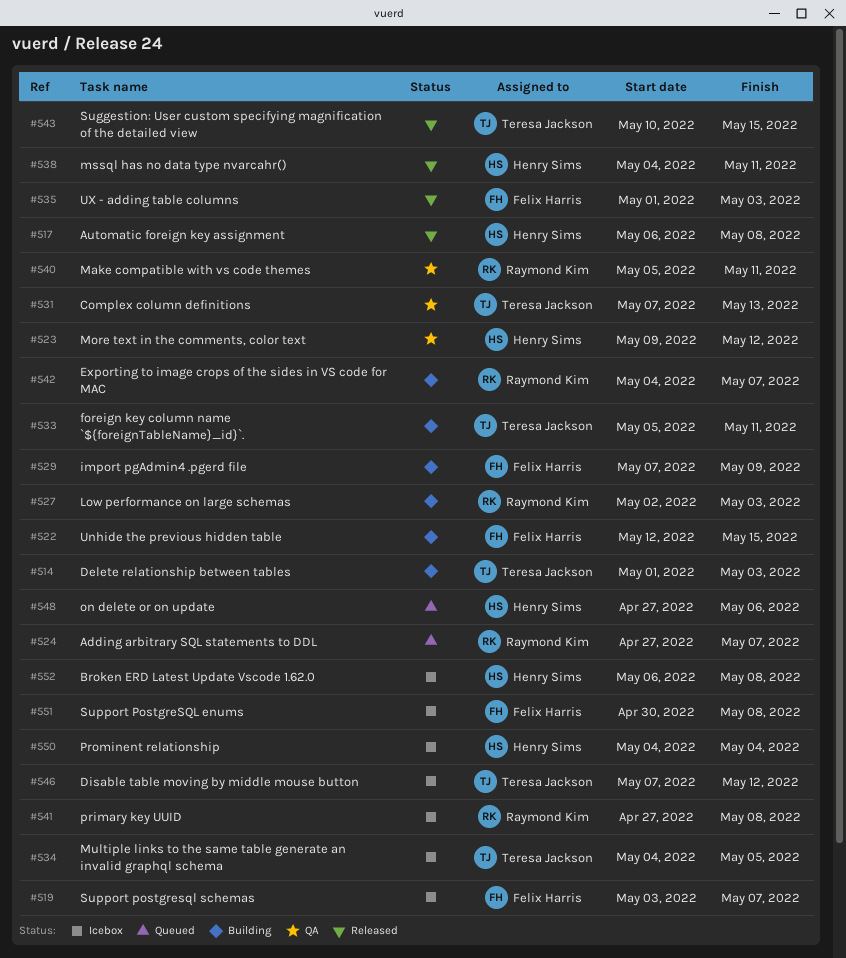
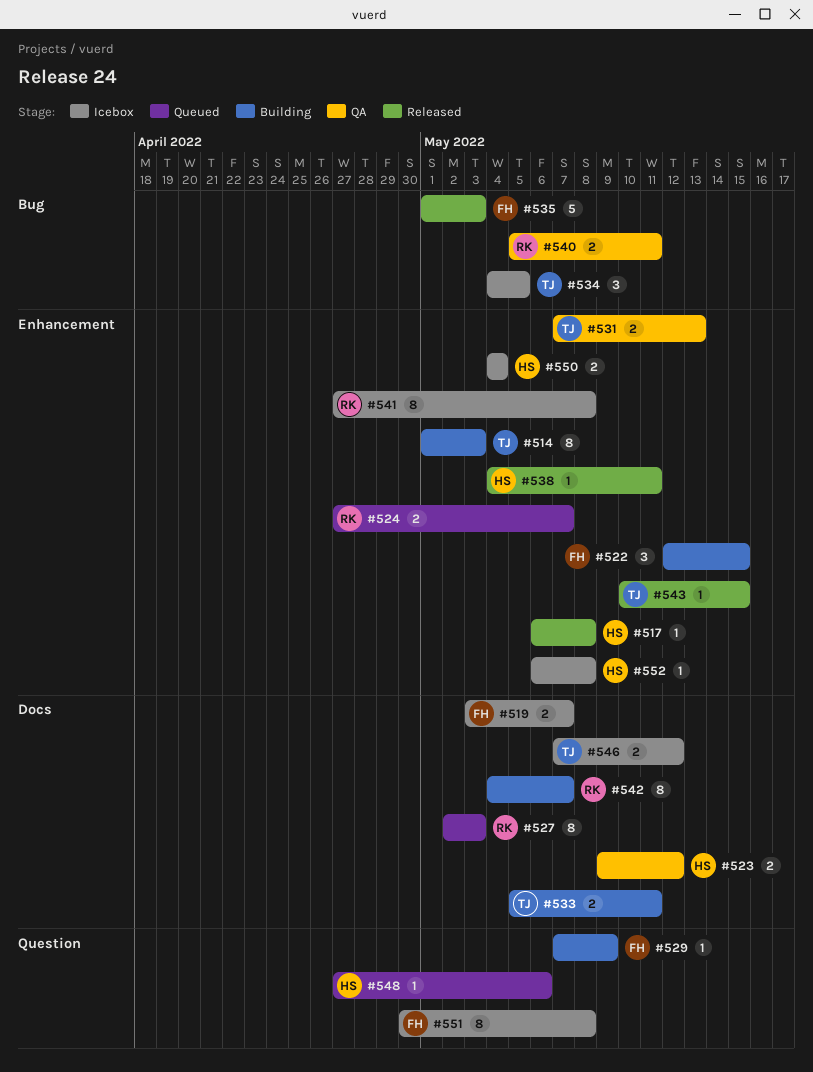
#527, status: Building -> Queued

